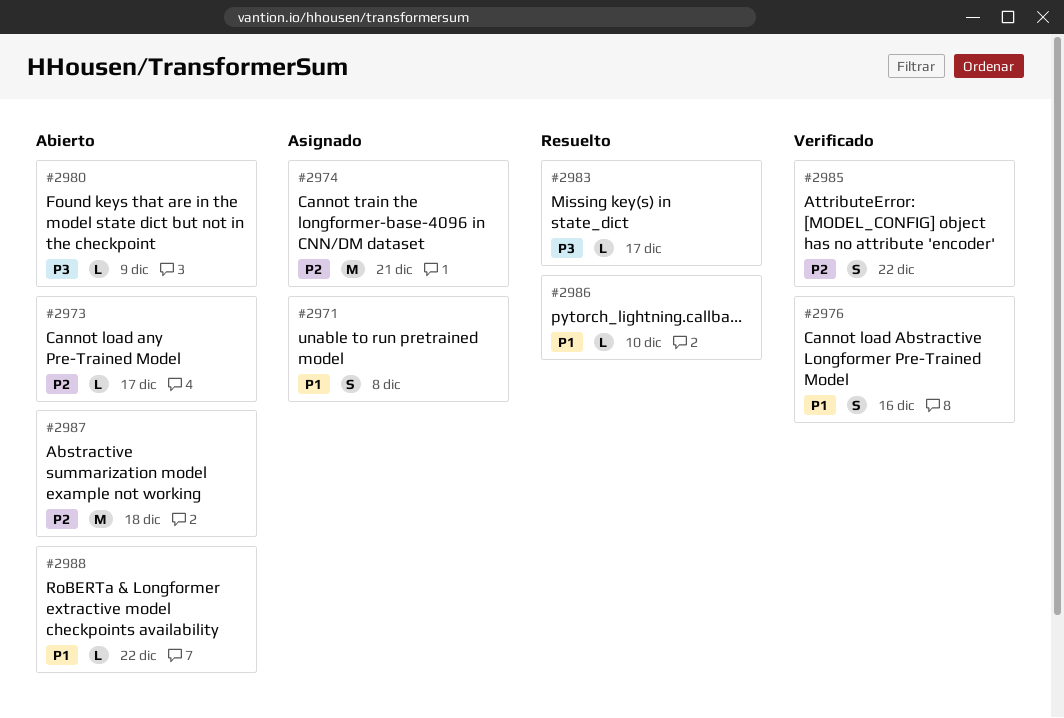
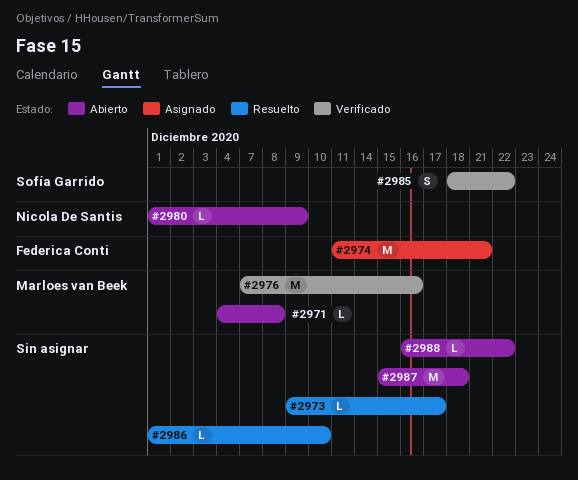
#2971, status: Asignado -> Abierto
#2971, estimate: S -> L
#2973, status: Abierto -> Resuelto
#2976, estimate: S -> M
#2983: present -> none

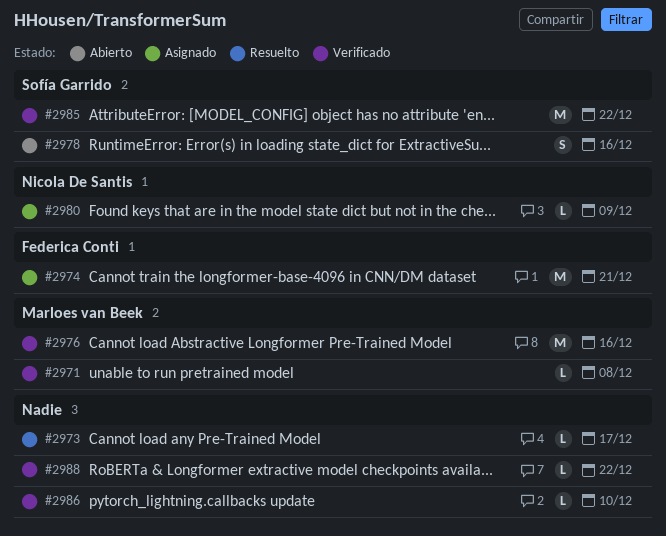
#2971, status: Abierto -> Verificado
#2978: none -> present
#2980, status: Abierto -> Asignado
#2985, estimate: S -> M
#2986, status: Resuelto -> Verificado
#2987: present -> none
#2988, status: Abierto -> Verificado

